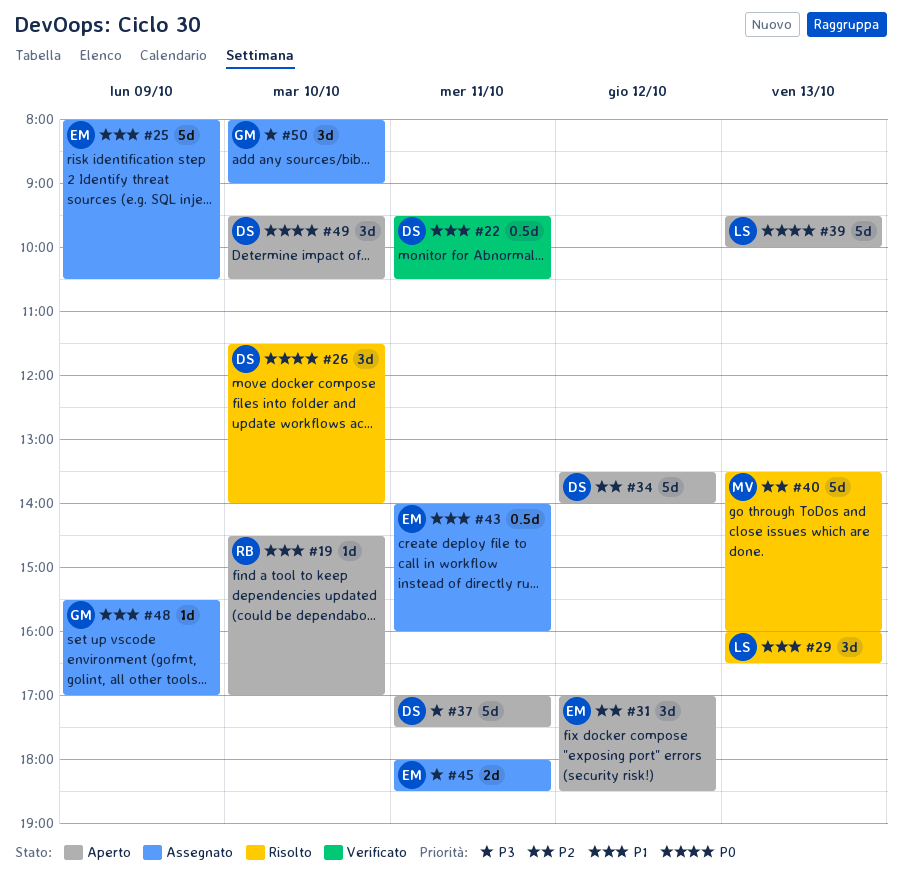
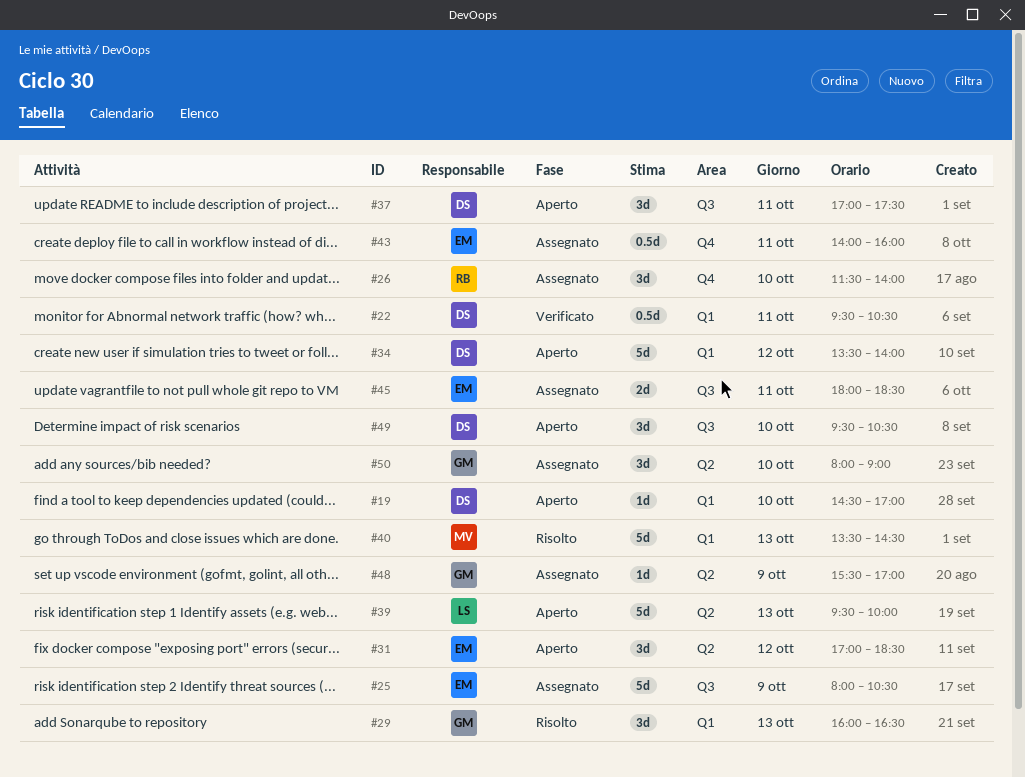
#19, owner: RB -> DS
#26, status: Risolto -> Assegnato
#26, owner: DS -> RB
#29, owner: LS -> GM
#37, estimate: 5d -> 3d
#40, ends: 16:00 -> 14:30

